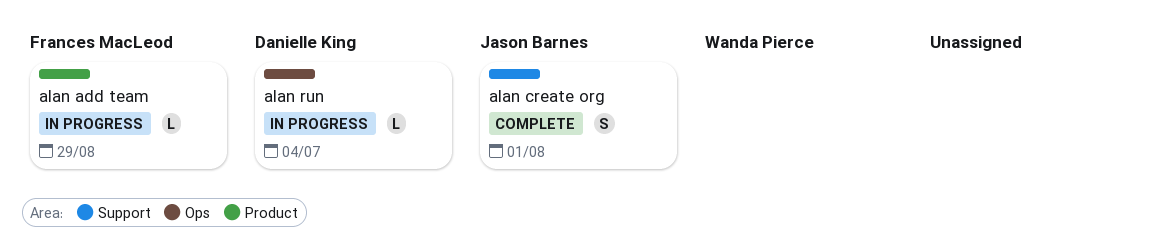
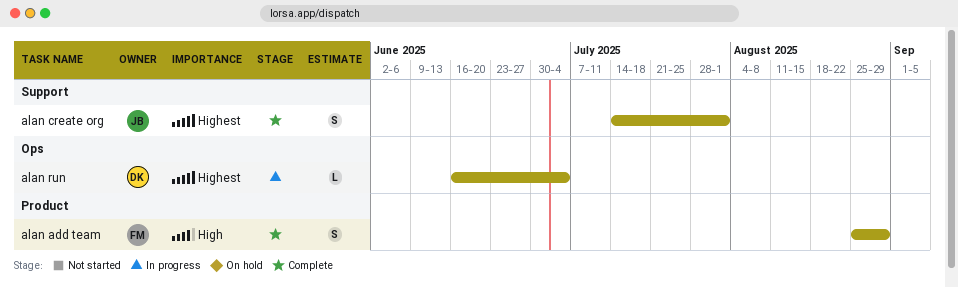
alan add team, status: In progress -> Complete
alan add team, estimate: L -> S

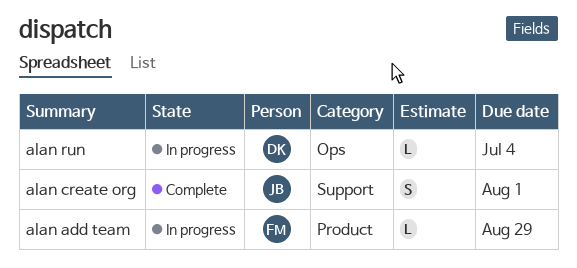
alan add team, status: Complete -> In progress
alan add team, estimate: S -> L

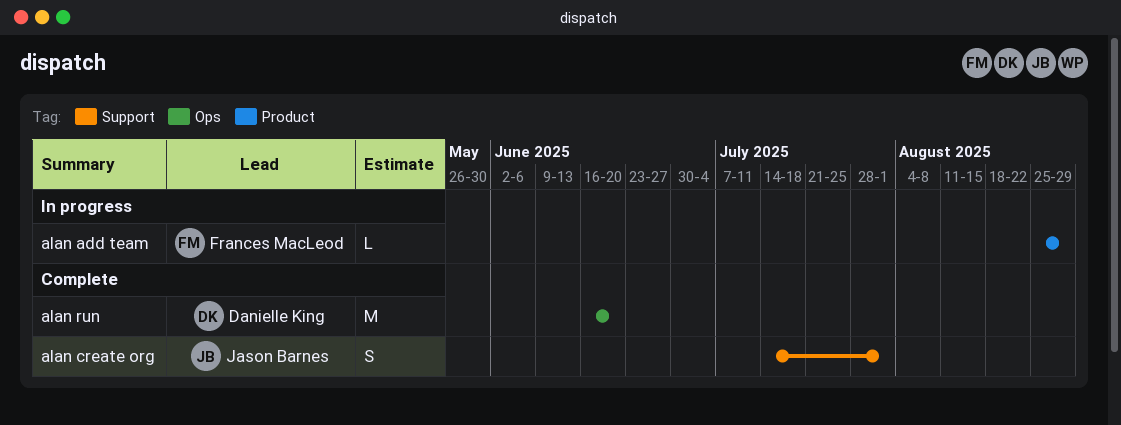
alan run, status: In progress -> Complete
alan run, estimate: L -> M
alan run, due: Jul 4 -> Jun 20

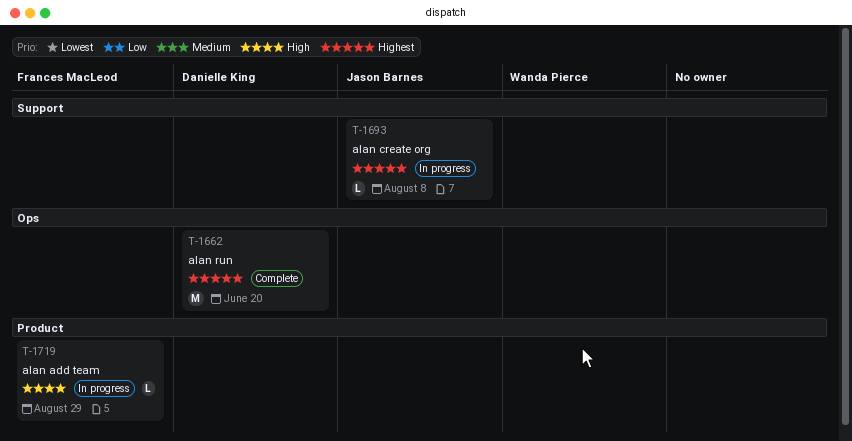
alan create org, status: Complete -> In progress
alan create org, estimate: S -> L
alan create org, due: Aug 1 -> Aug 8

